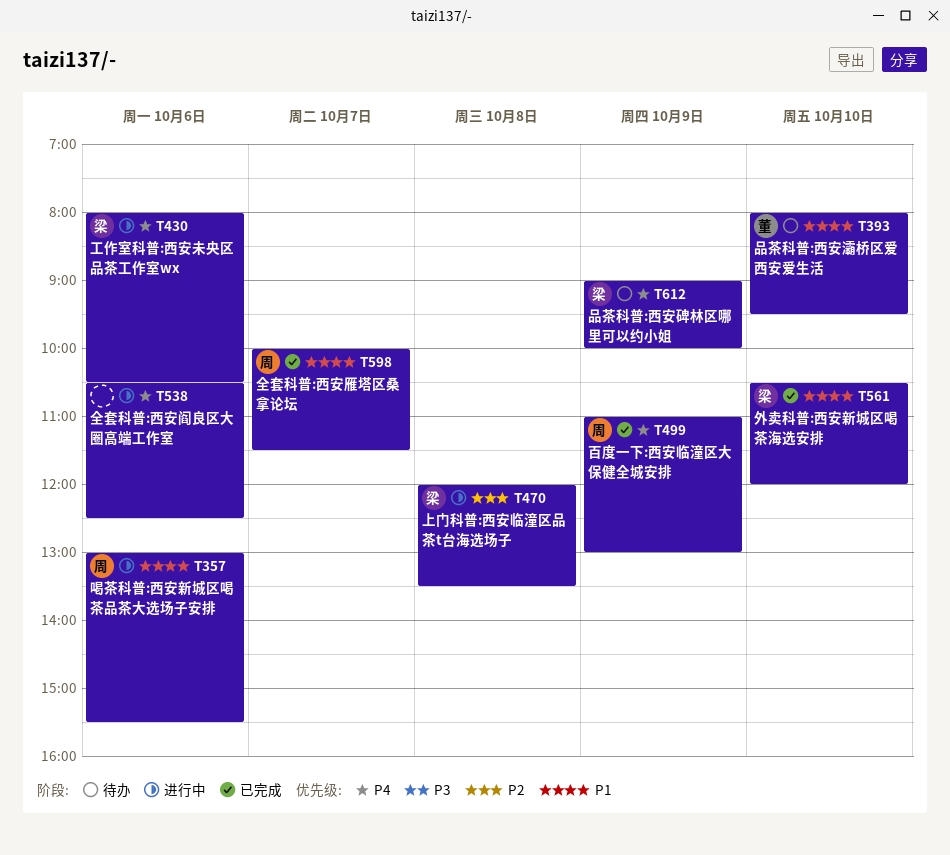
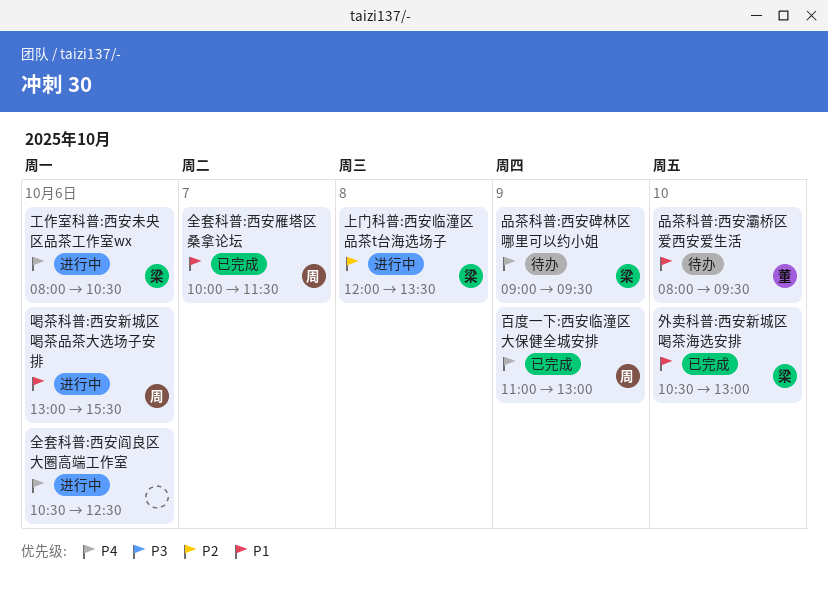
品茶科普:西安碑林区哪里可以约小姐, ends: 10:00 -> 09:30
外卖科普:西安新城区喝茶海选安排, ends: 12:00 -> 13:00

